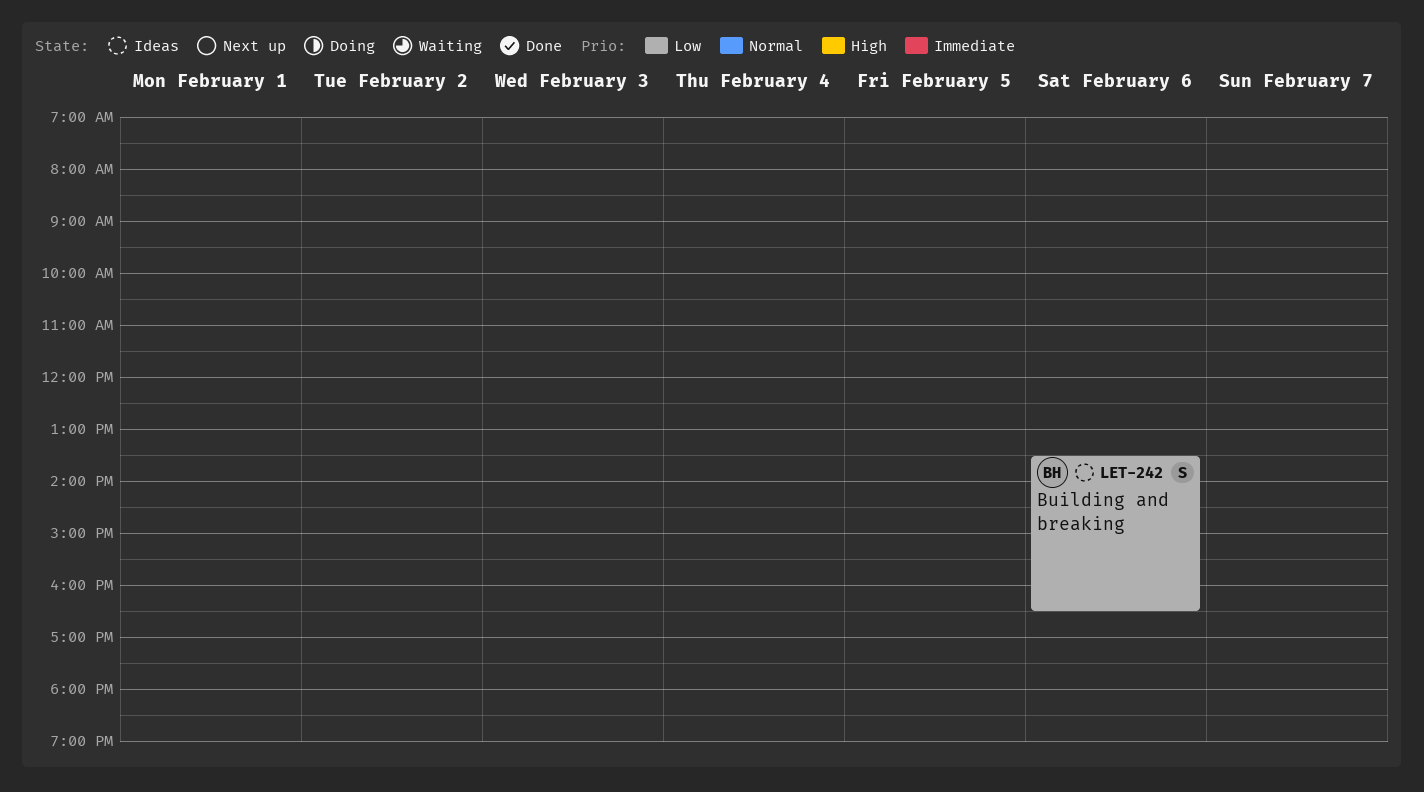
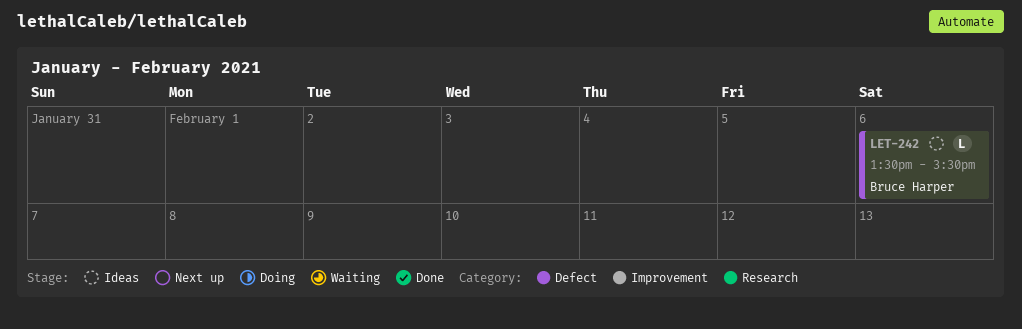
LET-242, estimate: S -> L
LET-242, ends: 16:30 -> 15:30

